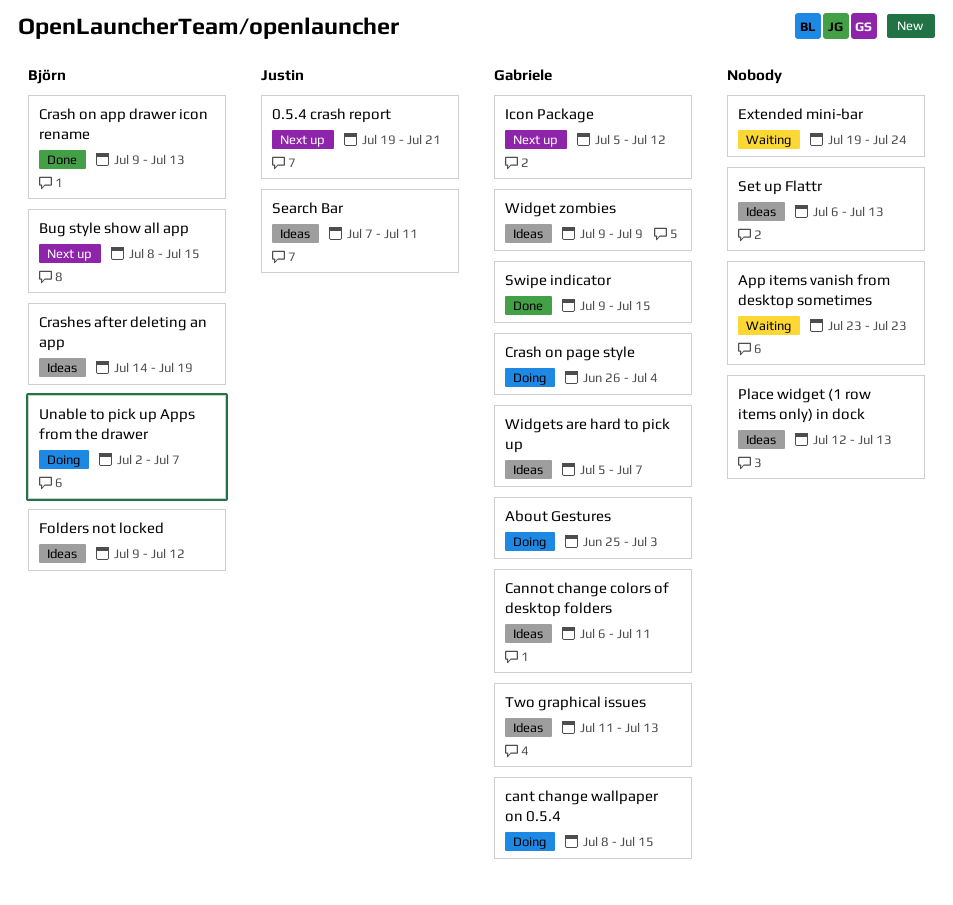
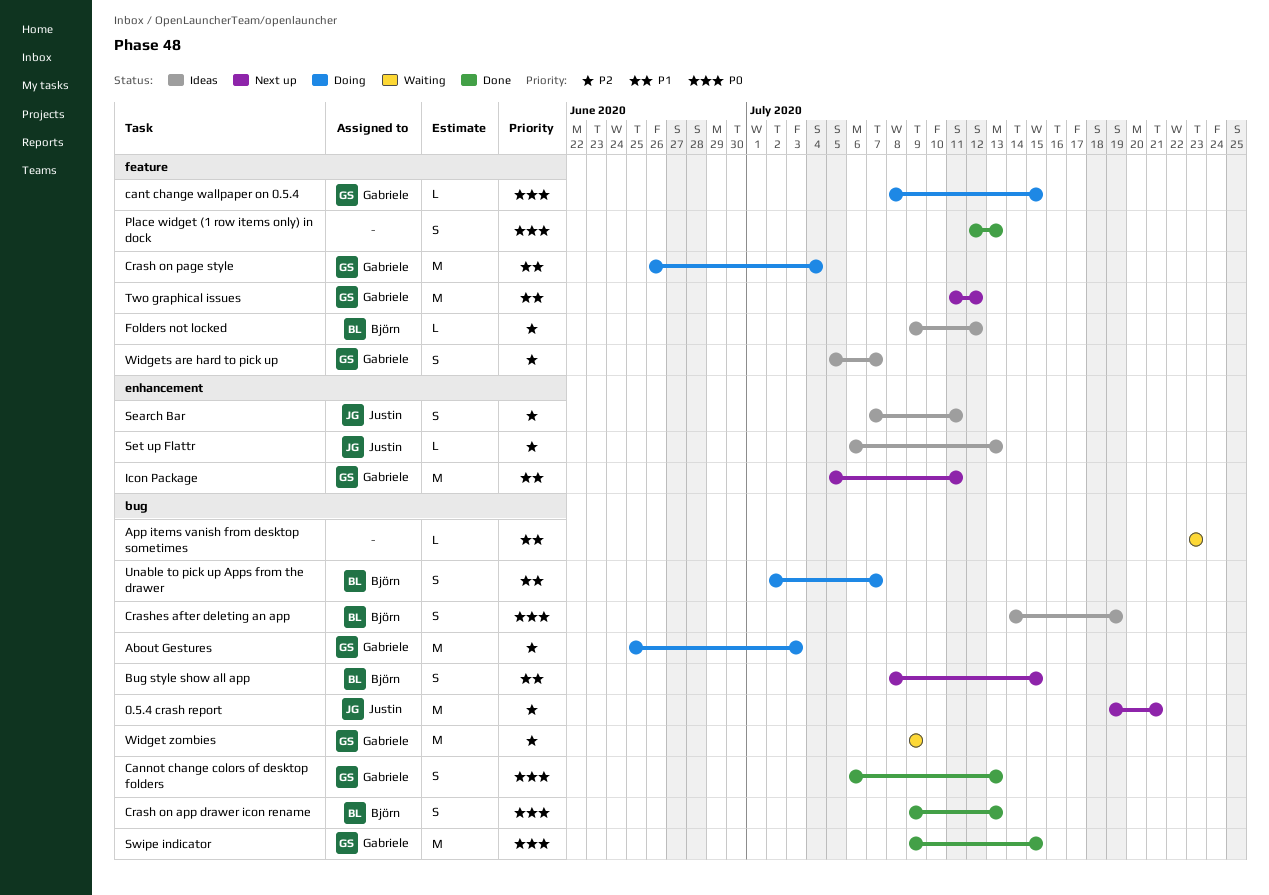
Cannot change colors of desktop folders, status: Ideas -> Done
Cannot change colors of desktop folders, due: Jul 11 -> Jul 13
Extended mini-bar: present -> none
Icon Package, due: Jul 12 -> Jul 11
Place widget (1 row items only) in dock, status: Ideas -> Done
Set up Flattr, owner: none -> Justin
Two graphical issues, status: Ideas -> Next up
Two graphical issues, due: Jul 13 -> Jul 12
Widget zombies, status: Ideas -> Waiting

